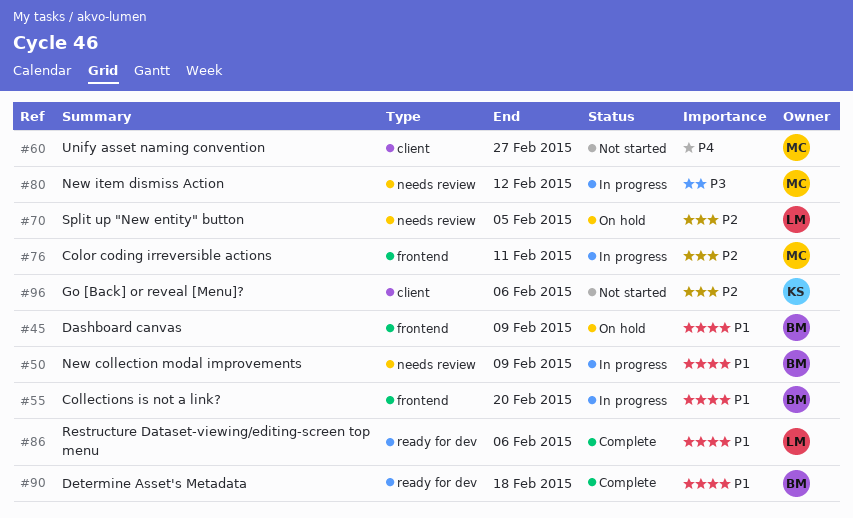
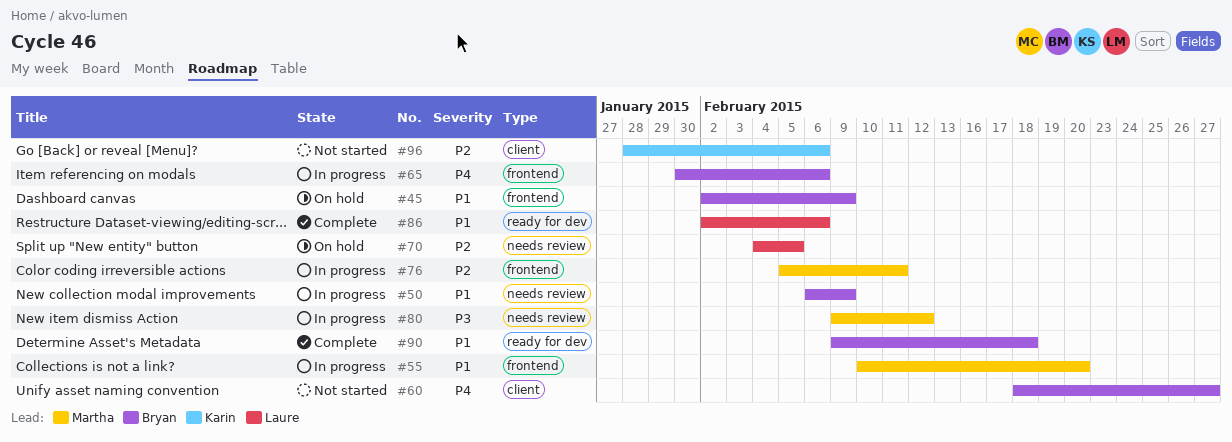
#55, owner: Bryan -> Martha
#60, owner: Martha -> Bryan
#65: none -> present

